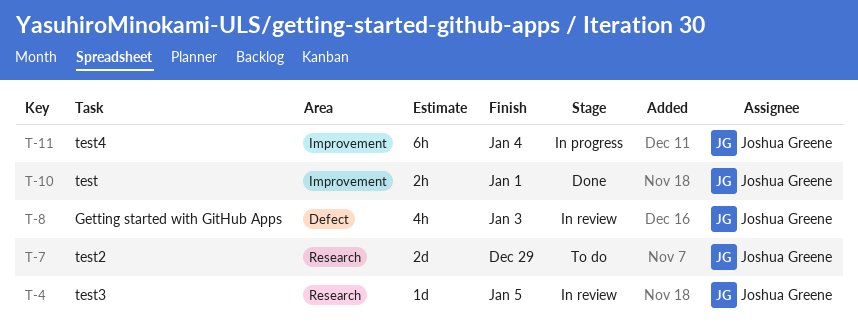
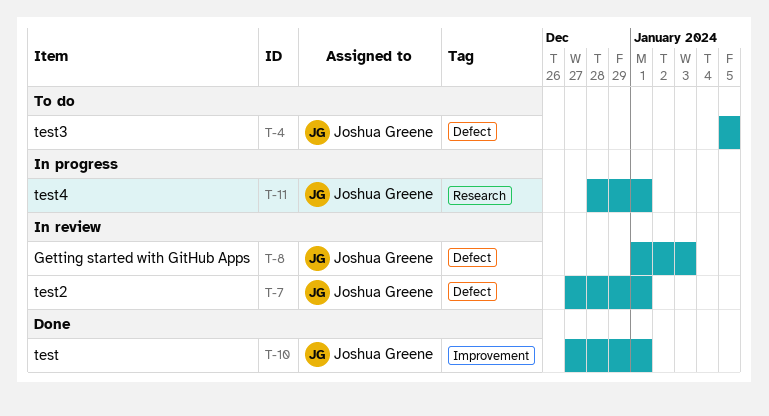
T-4, status: In review -> To do
T-4, label: Research -> Defect
T-7, status: To do -> In review
T-7, label: Research -> Defect
T-7, due: Dec 29 -> Jan 1
T-11, label: Improvement -> Research
T-11, due: Jan 4 -> Jan 1

